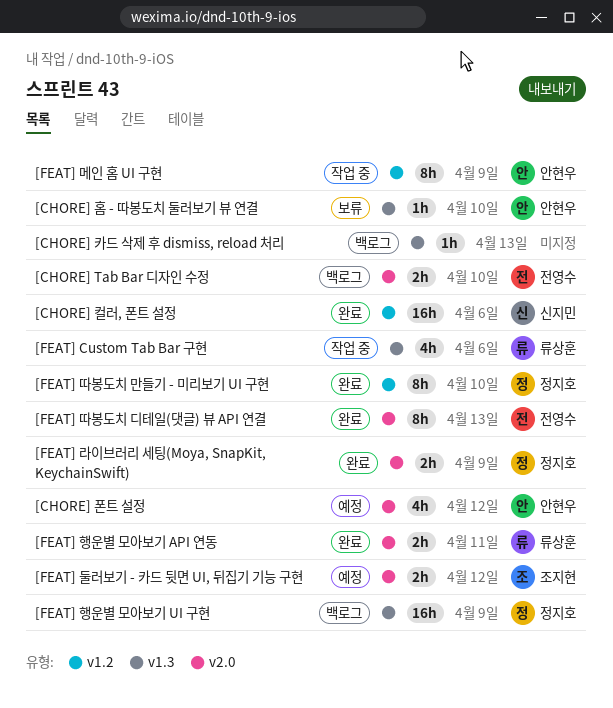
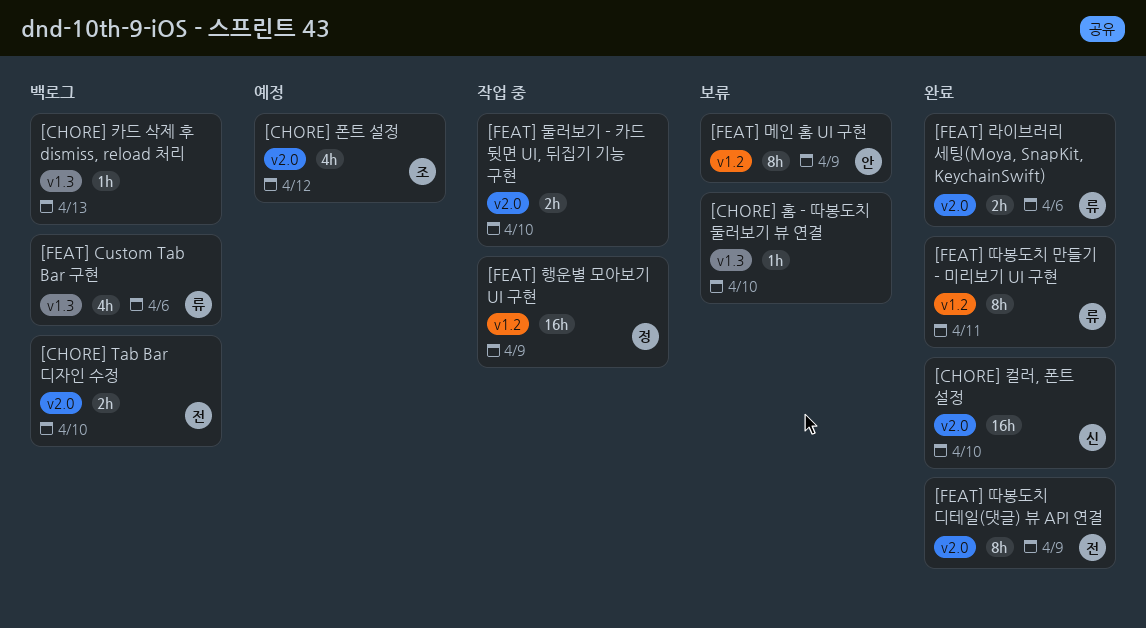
[CHORE] 컬러, 폰트 설정, label: v1.2 -> v2.0
[CHORE] 컬러, 폰트 설정, due: Apr 6 -> Apr 10
[CHORE] 폰트 설정, owner: 안현우 -> 조지현
[CHORE] 홈 - 따봉도치 둘러보기 뷰 연결, owner: 안현우 -> none
[FEAT] Custom Tab Bar 구현, status: 작업 중 -> 백로그
[FEAT] 둘러보기 - 카드 뒷면 UI, 뒤집기 기능 구현, status: 예정 -> 작업 중
[FEAT] 둘러보기 - 카드 뒷면 UI, 뒤집기 기능 구현, owner: 조지현 -> none
[FEAT] 둘러보기 - 카드 뒷면 UI, 뒤집기 기능 구현, due: Apr 12 -> Apr 10
[FEAT] 따봉도치 디테일(댓글) 뷰 API 연결, due: Apr 13 -> Apr 9
[FEAT] 따봉도치 만들기 - 미리보기 UI 구현, owner: 정지호 -> 류상훈
[FEAT] 따봉도치 만들기 - 미리보기 UI 구현, due: Apr 10 -> Apr 11
[FEAT] 라이브러리 세팅(Moya, SnapKit, KeychainSwift), owner: 정지호 -> 류상훈
[FEAT] 라이브러리 세팅(Moya, SnapKit, KeychainSwift), due: Apr 9 -> Apr 6
[FEAT] 메인 홈 UI 구현, status: 작업 중 -> 보류
[FEAT] 행운별 모아보기 API 연동: present -> none
[FEAT] 행운별 모아보기 UI 구현, status: 백로그 -> 작업 중
[FEAT] 행운별 모아보기 UI 구현, label: v1.3 -> v1.2

